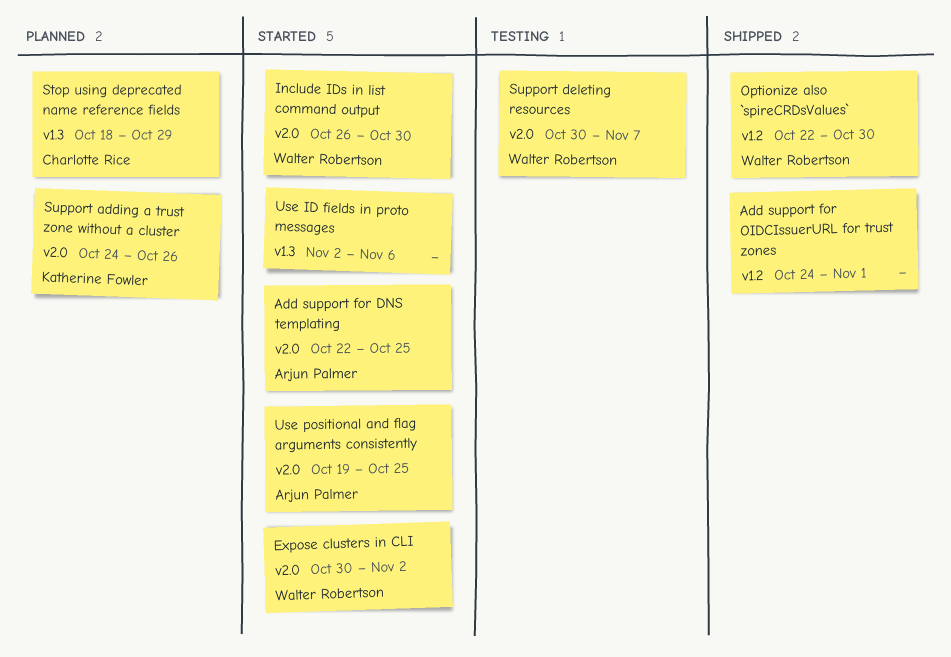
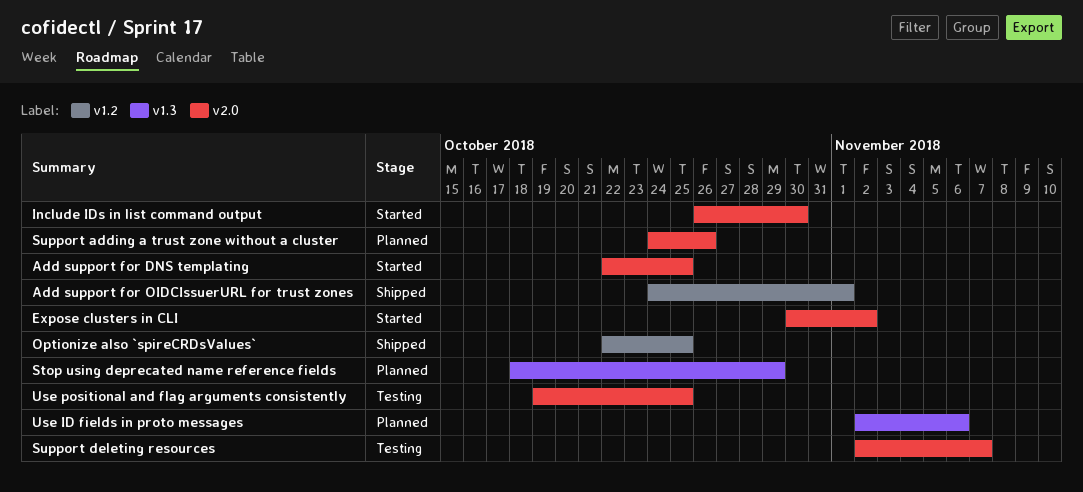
Optionize also `spireCRDsValues`, due: Oct 30 -> Oct 25
Support deleting resources, start: Oct 30 -> Nov 2
Use ID fields in proto messages, status: Started -> Planned
Use positional and flag arguments consistently, status: Started -> Testing

